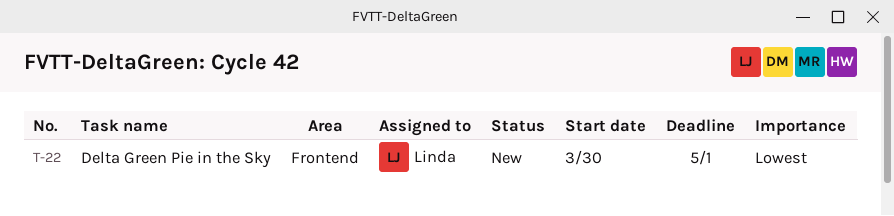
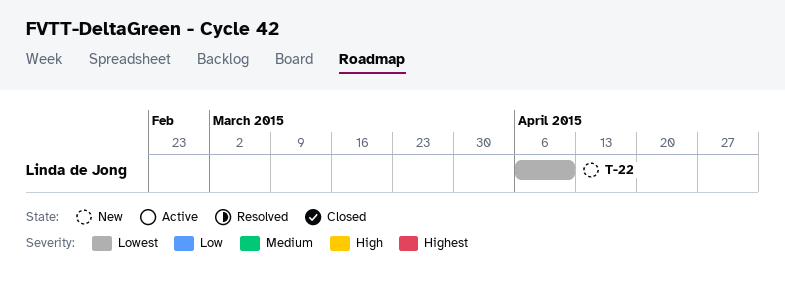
T-22, start: Mar 30 -> Apr 6
T-22, due: May 1 -> Apr 10

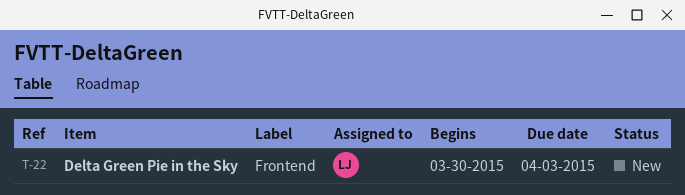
T-22, start: Apr 6 -> Mar 30
T-22, due: Apr 10 -> Apr 3

